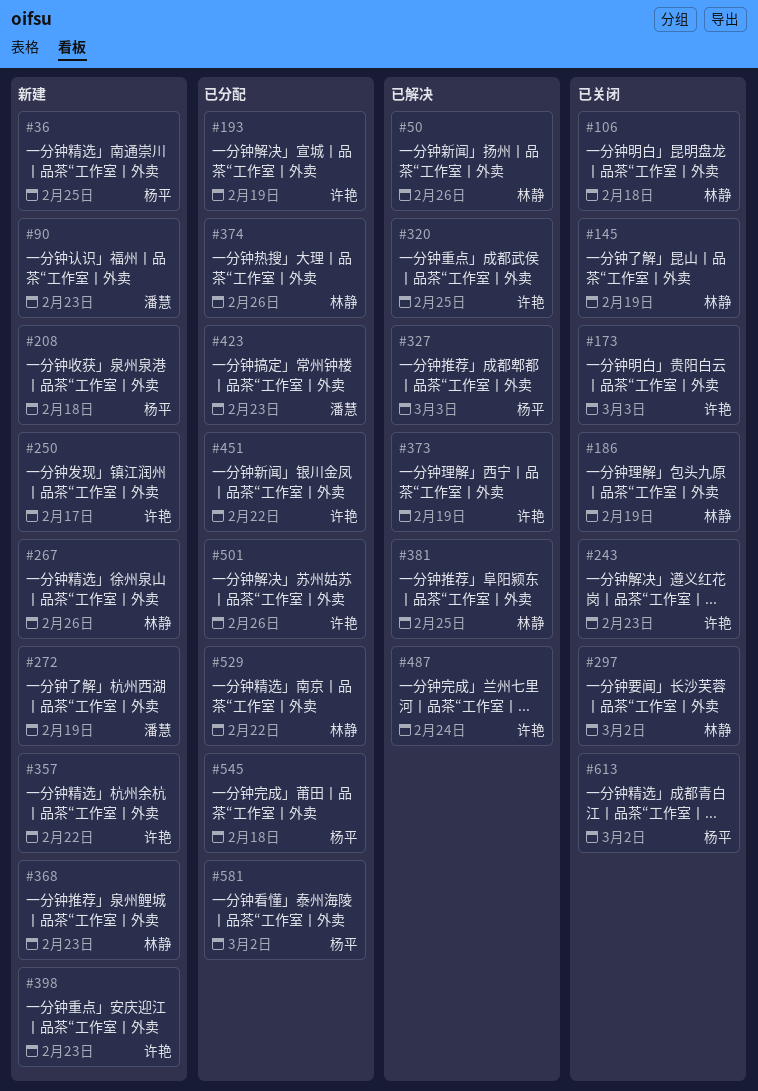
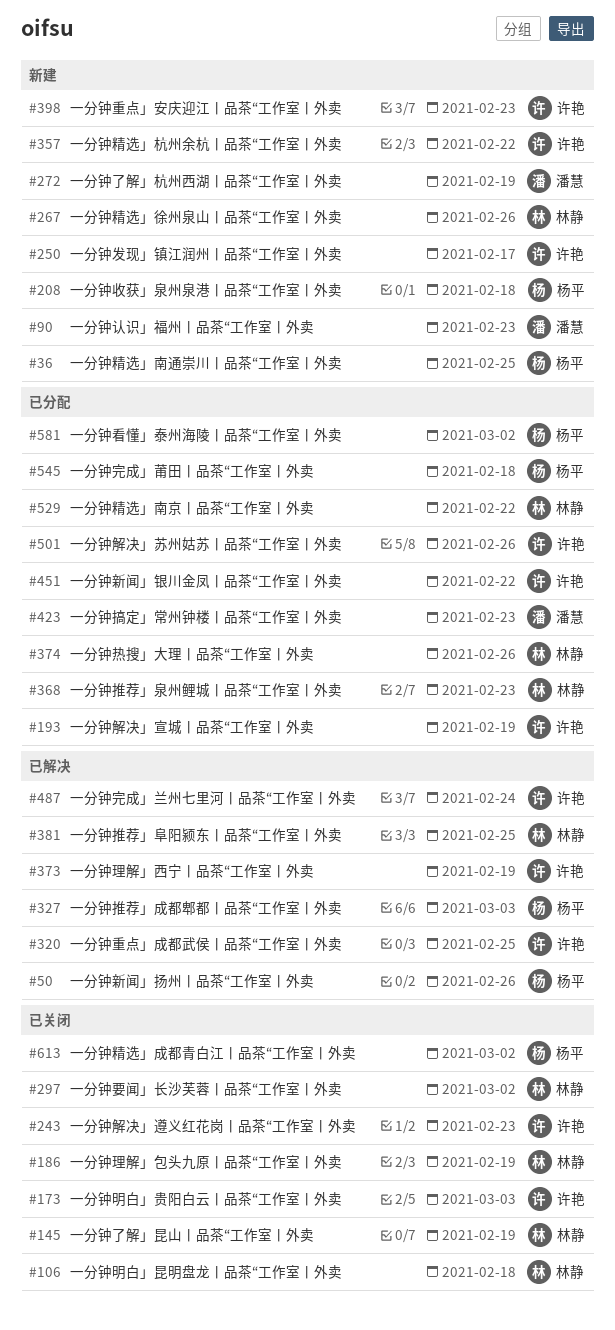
#50, owner: 林静 -> 杨平
#368, status: 新建 -> 已分配

